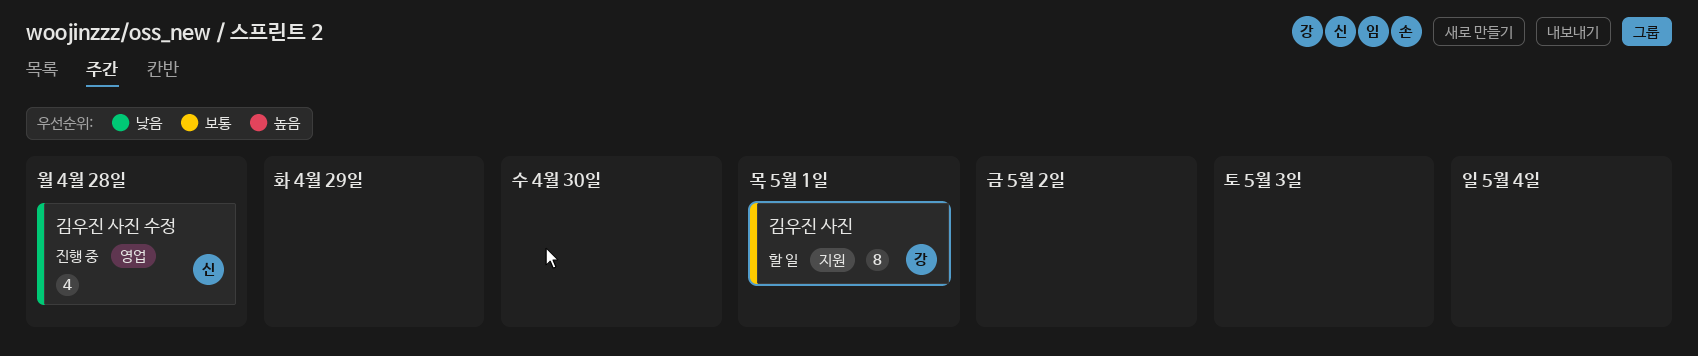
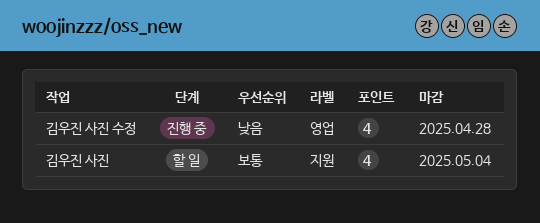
김우진 사진, estimate: 8 -> 4
김우진 사진, due: May 1 -> May 4

